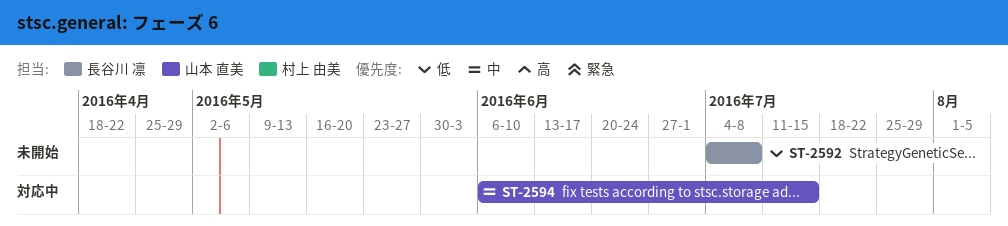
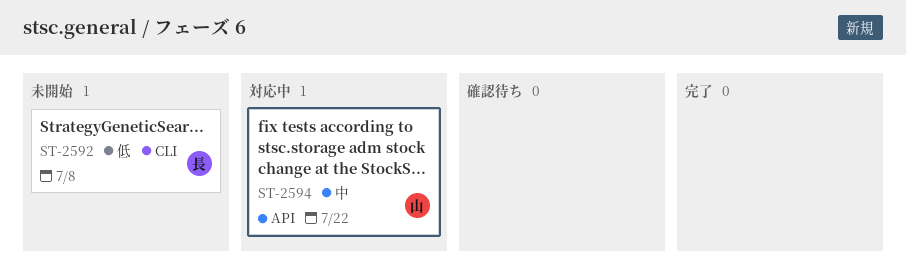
ST-2594, due: Jul 15 -> Jul 22

